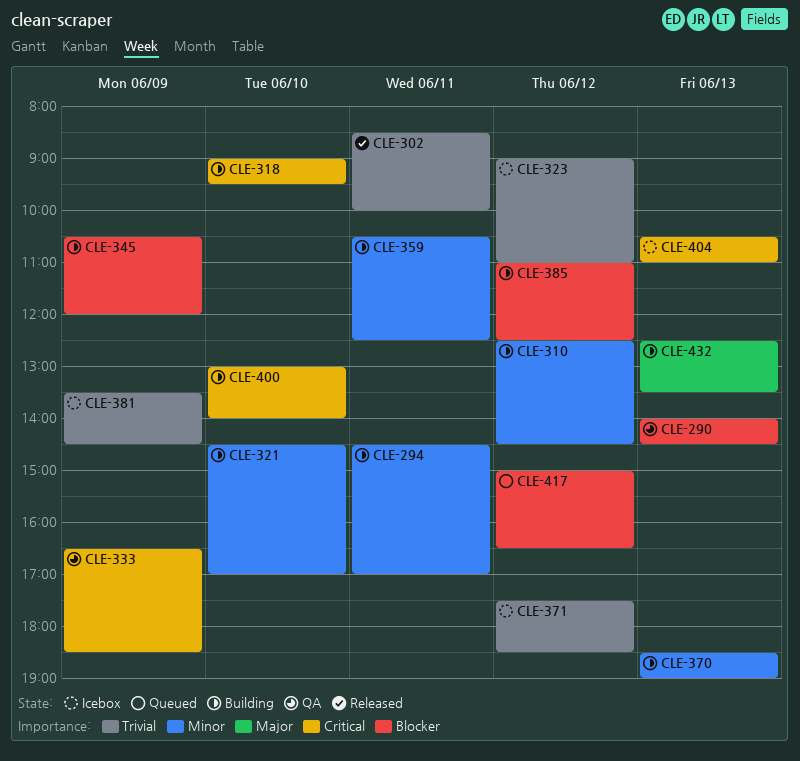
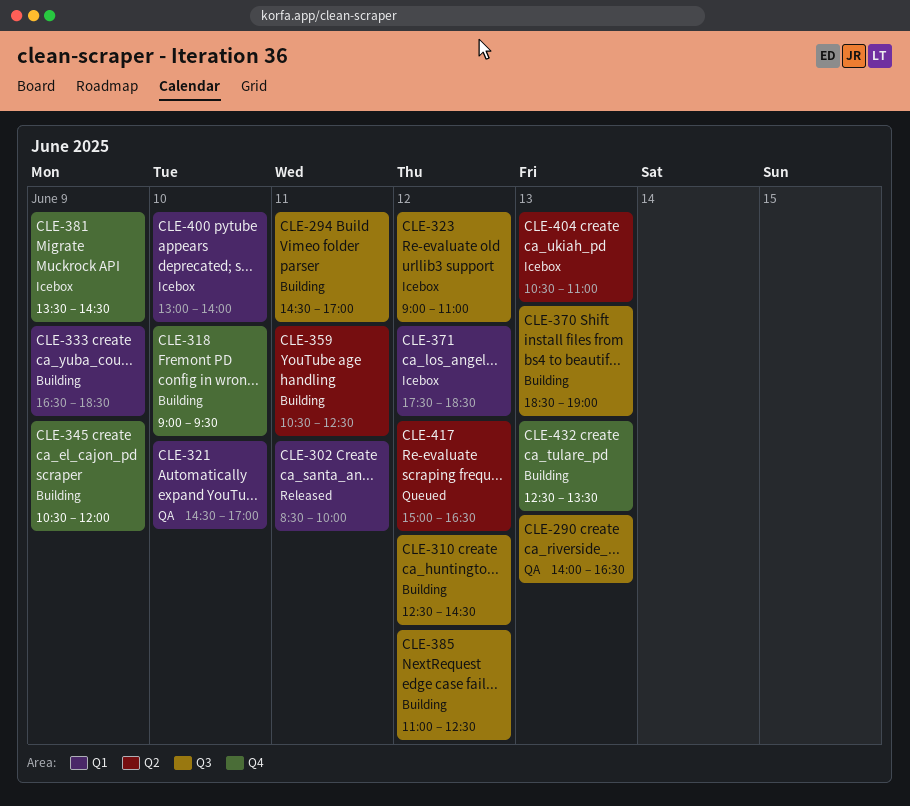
CLE-290, ends: 14:30 -> 16:30
CLE-321, status: Building -> QA
CLE-333, status: QA -> Building
CLE-400, status: Building -> Icebox

